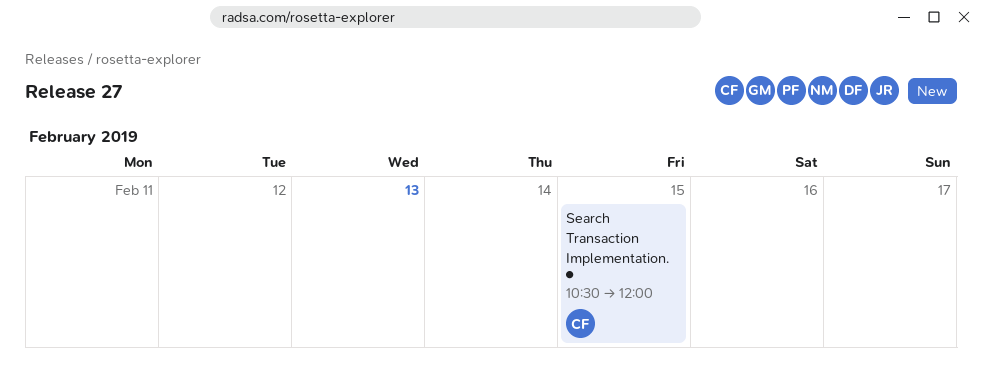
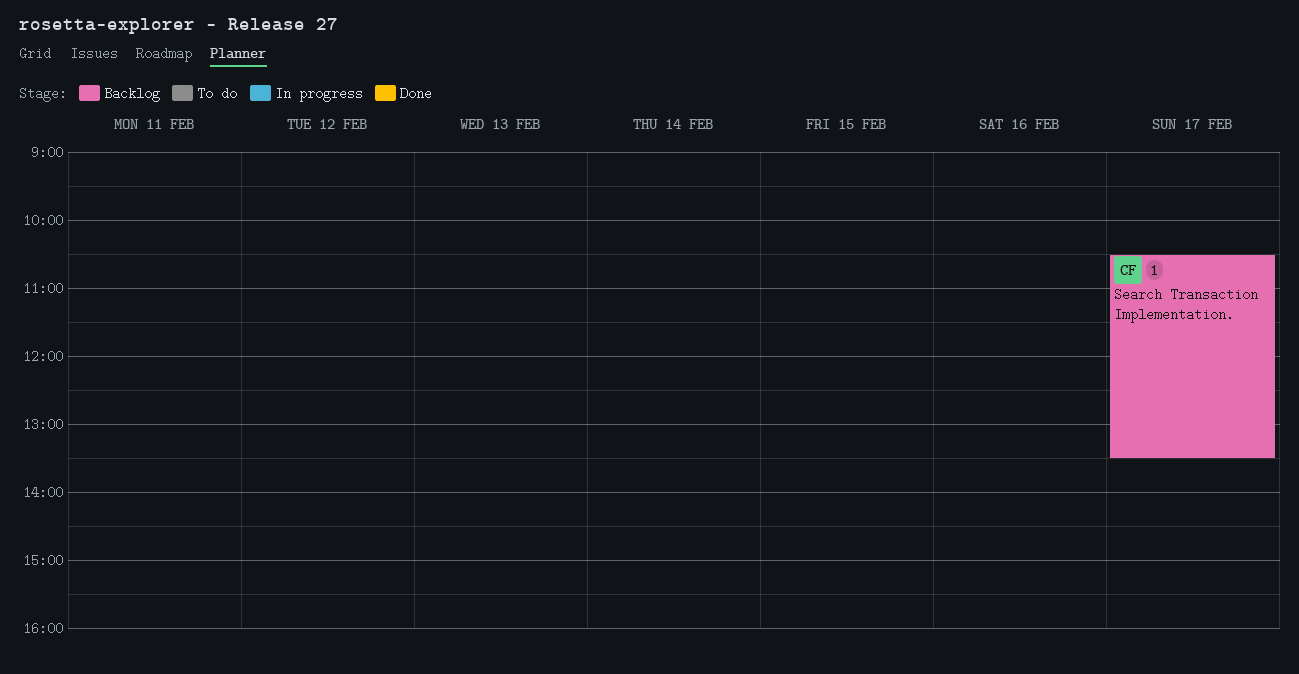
Search Transaction Implementation., day: Feb 15 -> Feb 17
Search Transaction Implementation., ends: 12:00 -> 13:30

